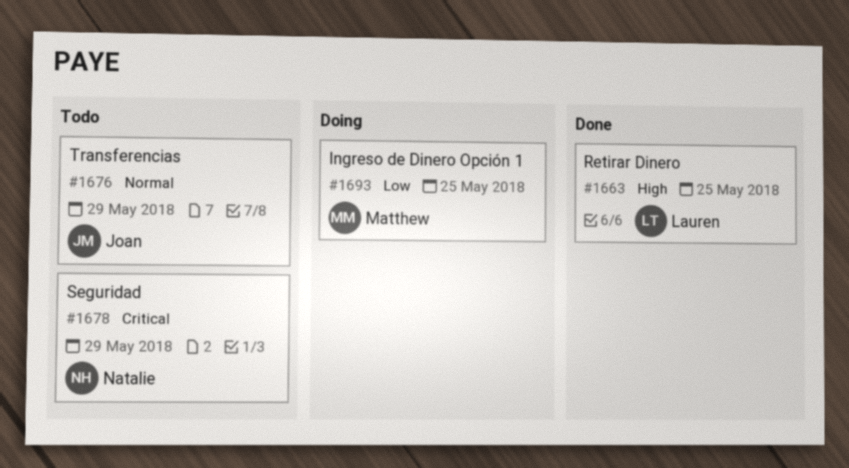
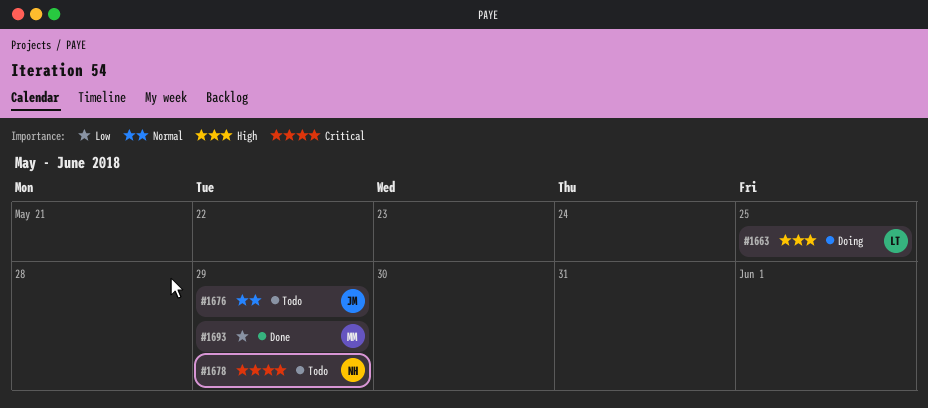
#1663, status: Done -> Doing
#1693, status: Doing -> Done
#1693, due: May 25 -> May 29

